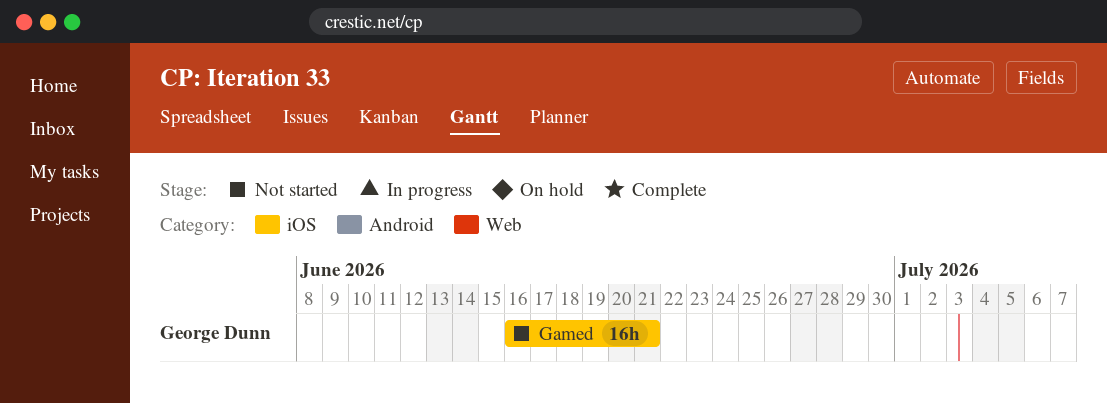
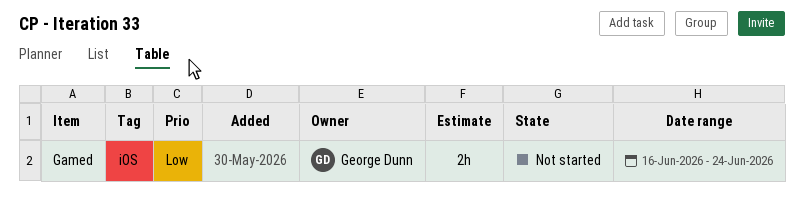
Gamed, estimate: 16h -> 2h
Gamed, due: Jun 21 -> Jun 24

